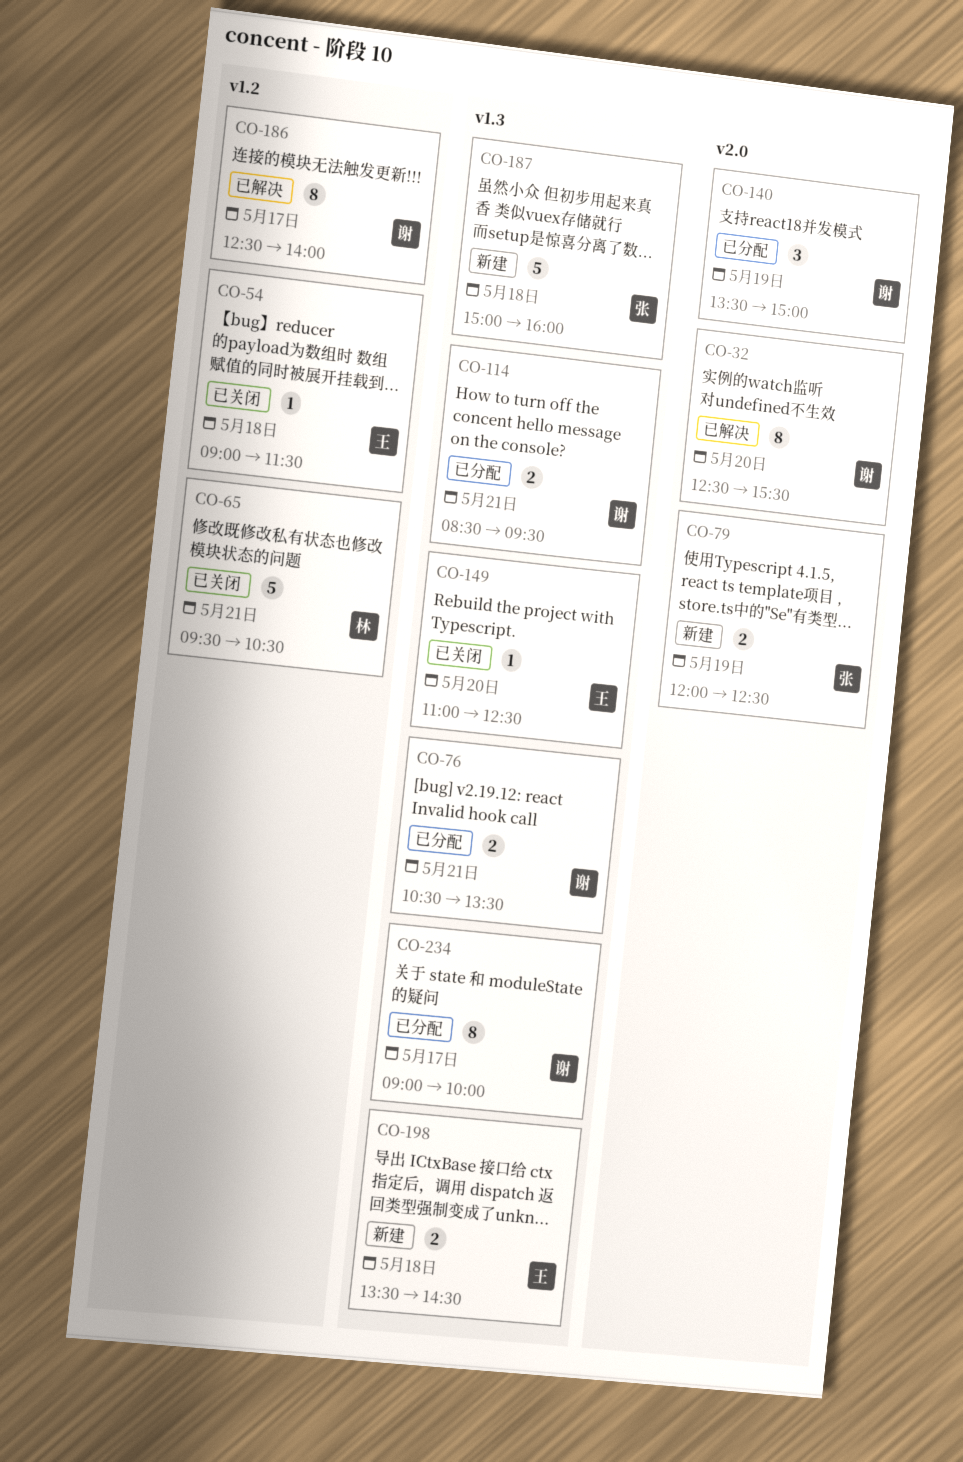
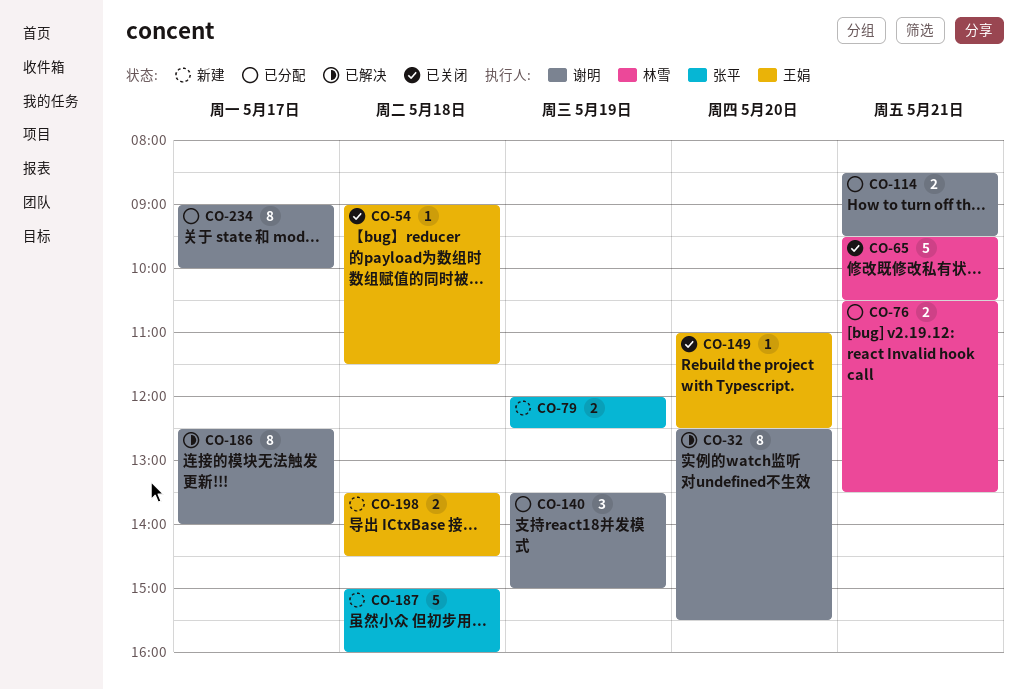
CO-76, owner: 谢明 -> 林雪

